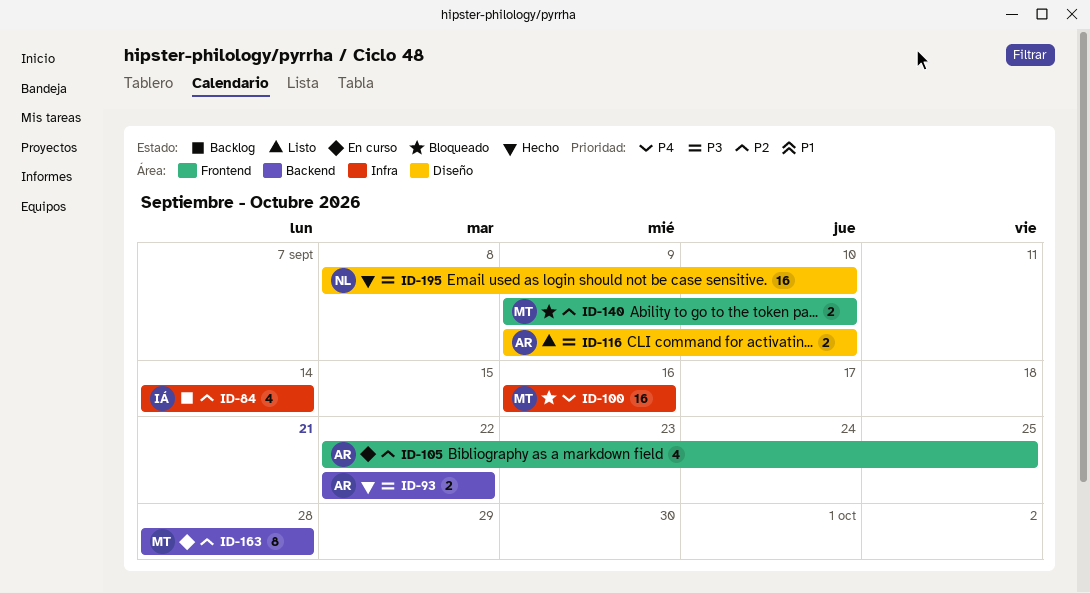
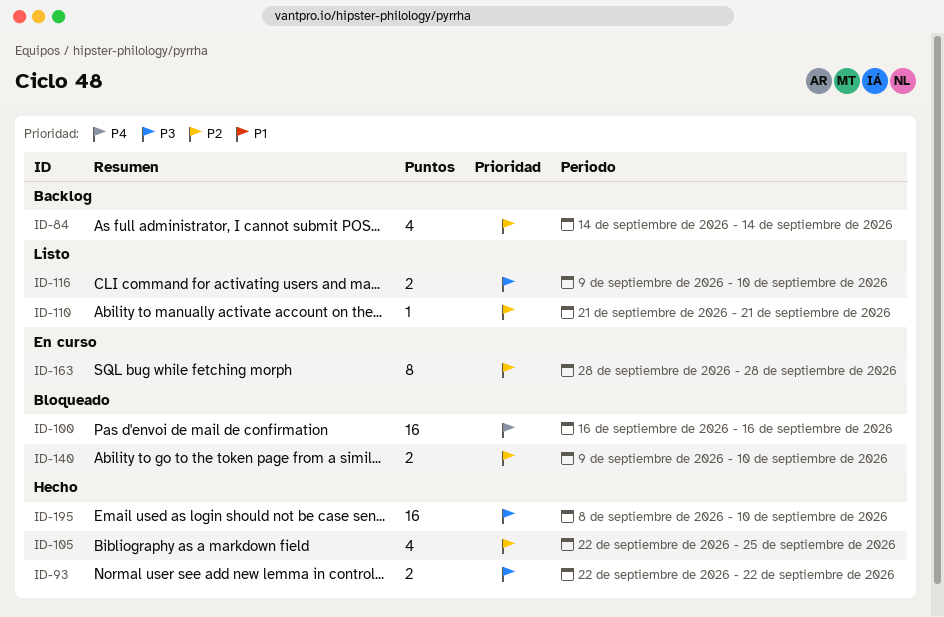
ID-105, status: En curso -> Hecho
ID-110: none -> present

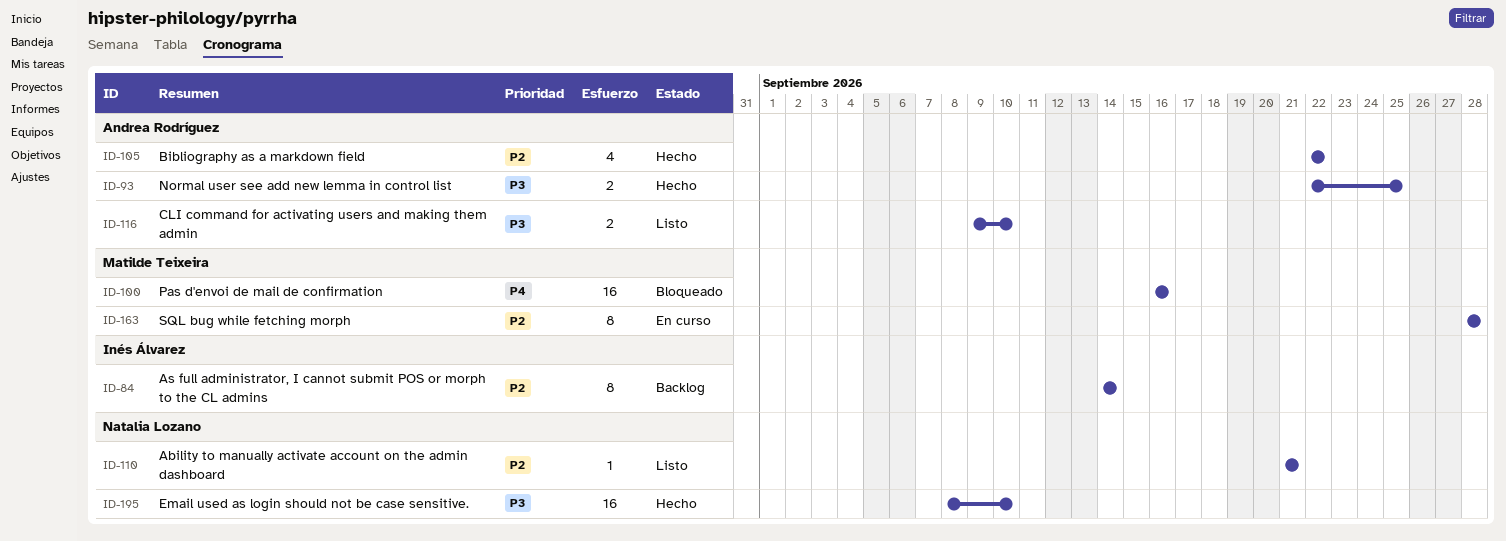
ID-84, estimate: 4 -> 8
ID-93, due: Sep 22 -> Sep 25
ID-105, due: Sep 25 -> Sep 22
ID-140: present -> none

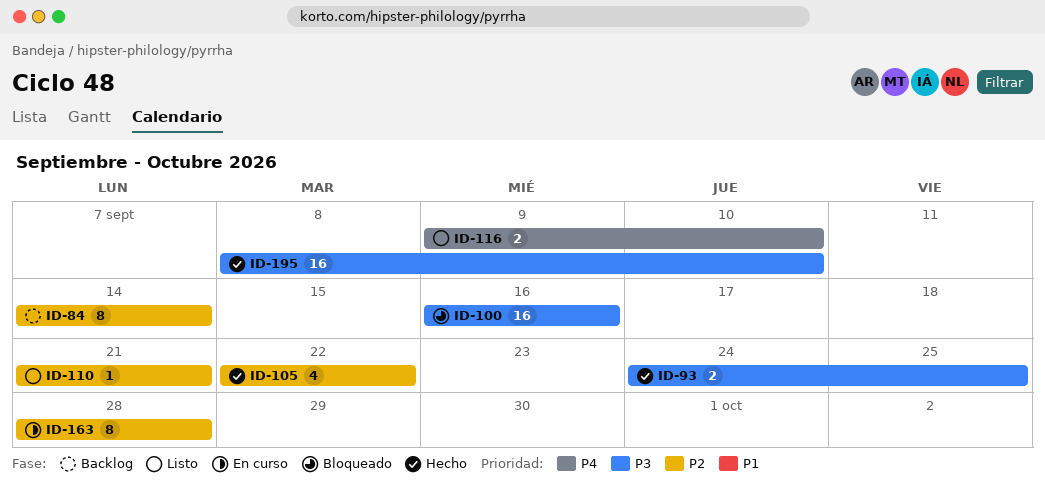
ID-93, start: Sep 22 -> Sep 24
ID-100, priority: P4 -> P3
ID-116, priority: P3 -> P4

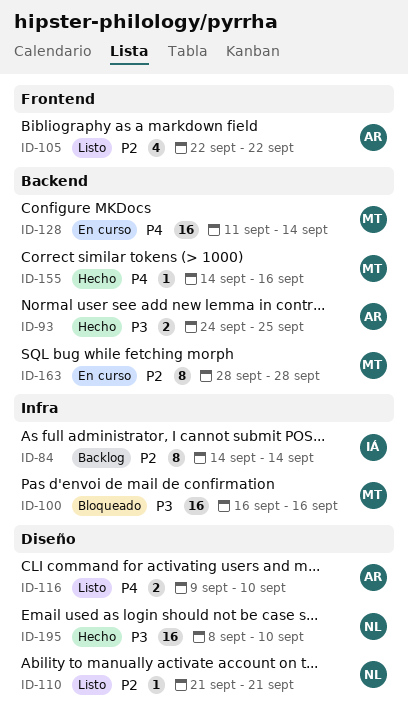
ID-105, status: Hecho -> Listo
ID-128: none -> present
ID-155: none -> present

